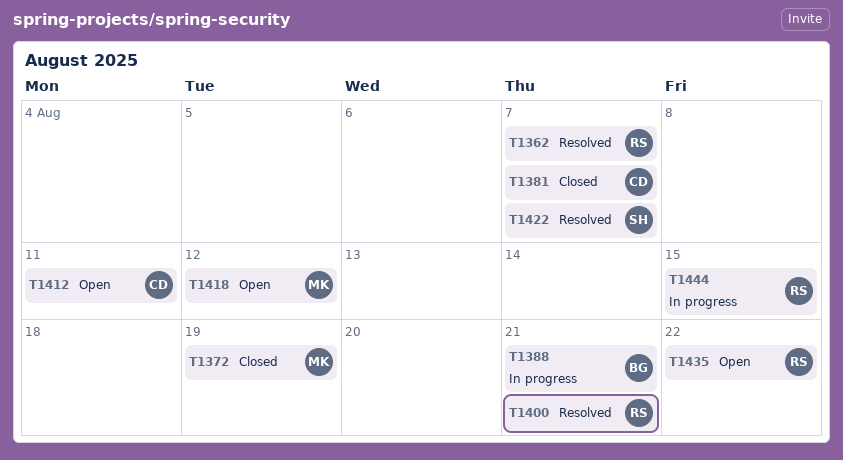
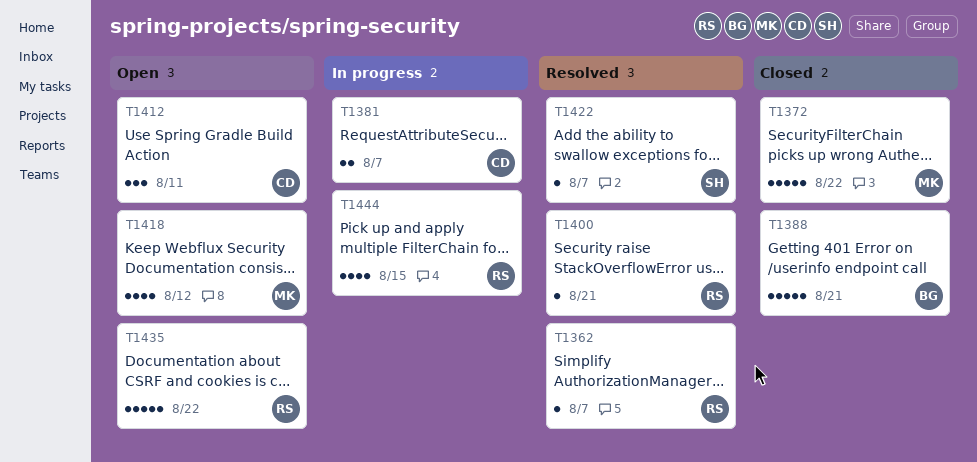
T1372, due: Aug 19 -> Aug 22
T1381, status: Closed -> In progress
T1388, status: In progress -> Closed

